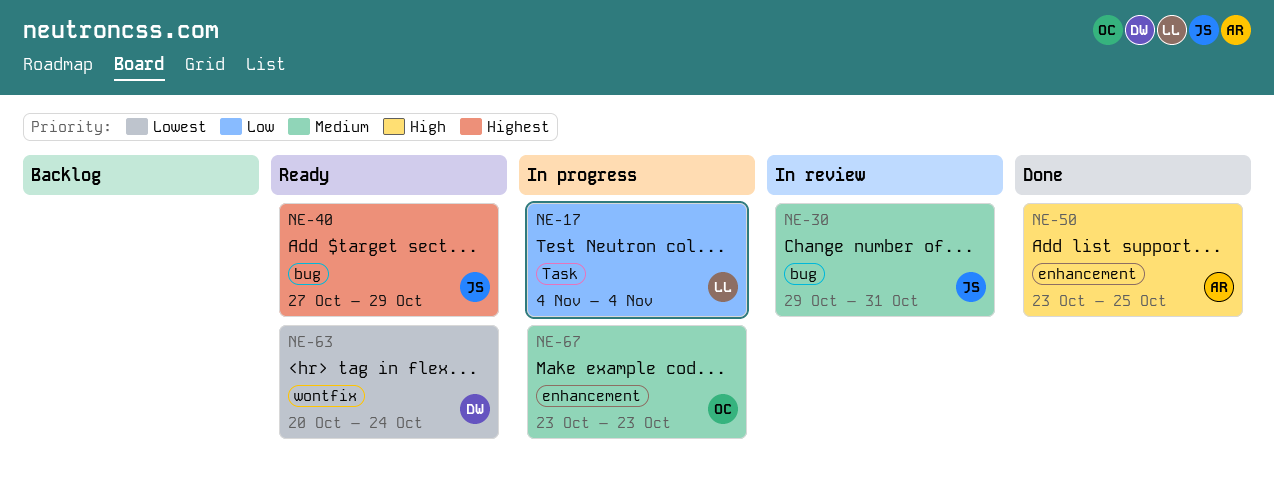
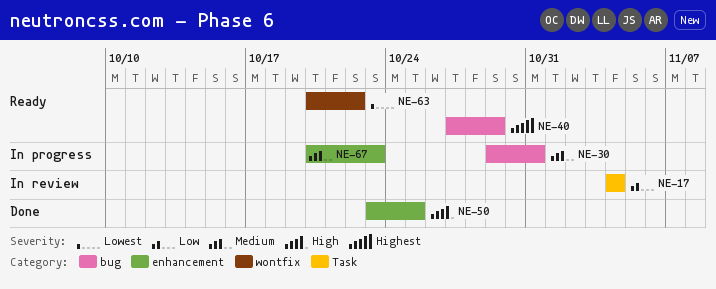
NE-17, status: In progress -> In review
NE-30, status: In review -> In progress
NE-63, due: Oct 24 -> Oct 22
NE-67, start: Oct 23 -> Oct 20

